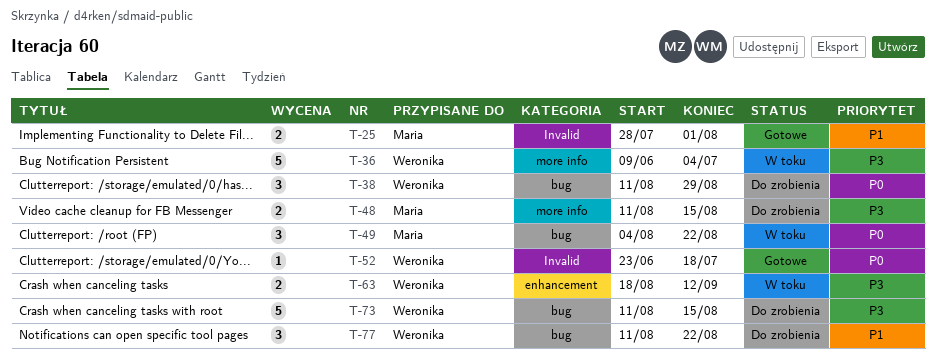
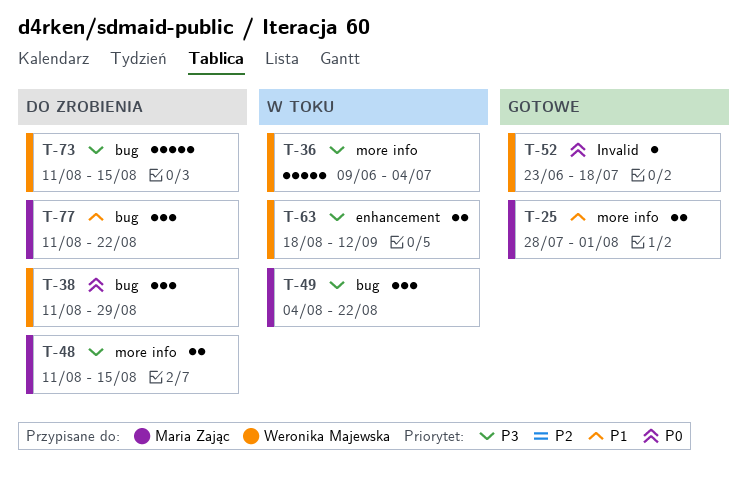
T-25, label: Invalid -> more info
T-49, priority: P0 -> P3
T-77, owner: Weronika Majewska -> Maria Zając

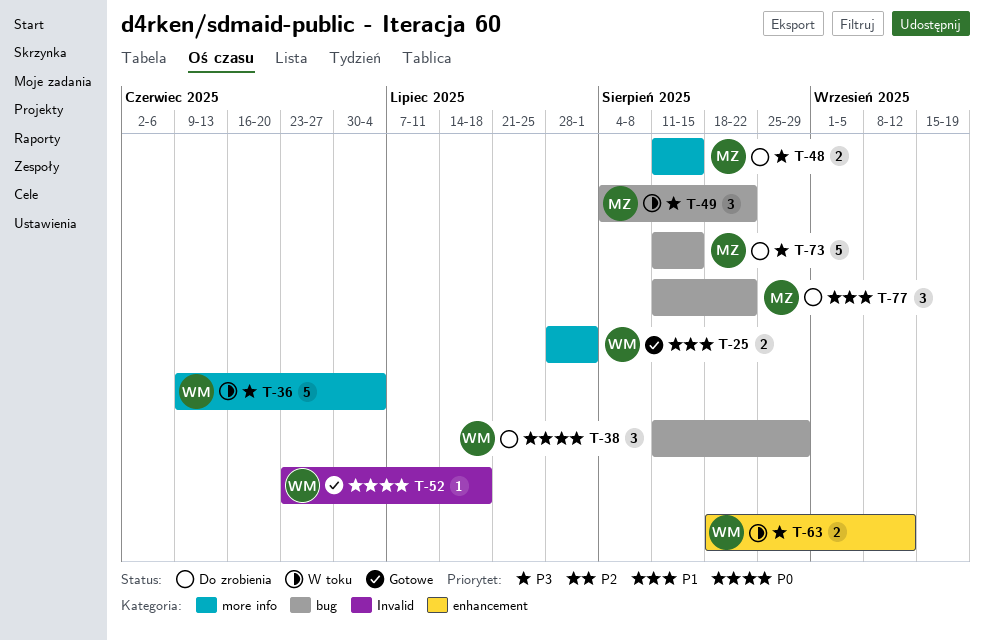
T-25, owner: Maria Zając -> Weronika Majewska
T-73, owner: Weronika Majewska -> Maria Zając

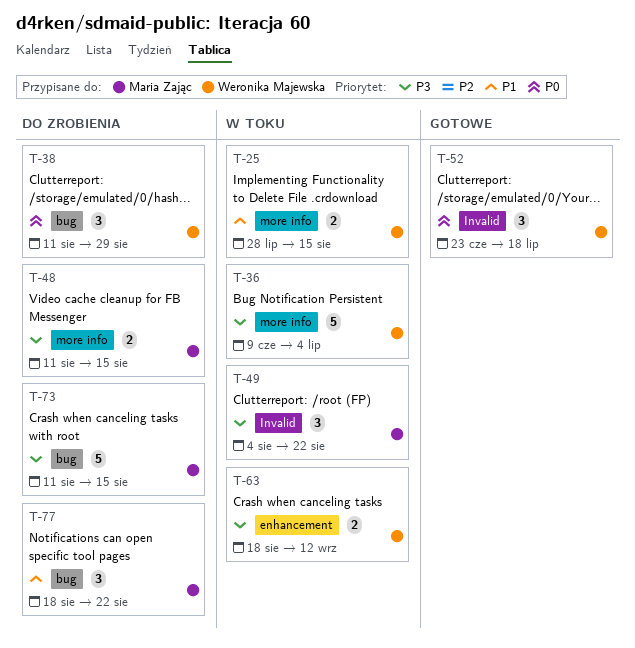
T-25, status: Gotowe -> W toku
T-25, due: Aug 1 -> Aug 15
T-49, label: bug -> Invalid
T-52, estimate: 1 -> 3
T-77, start: Aug 11 -> Aug 18

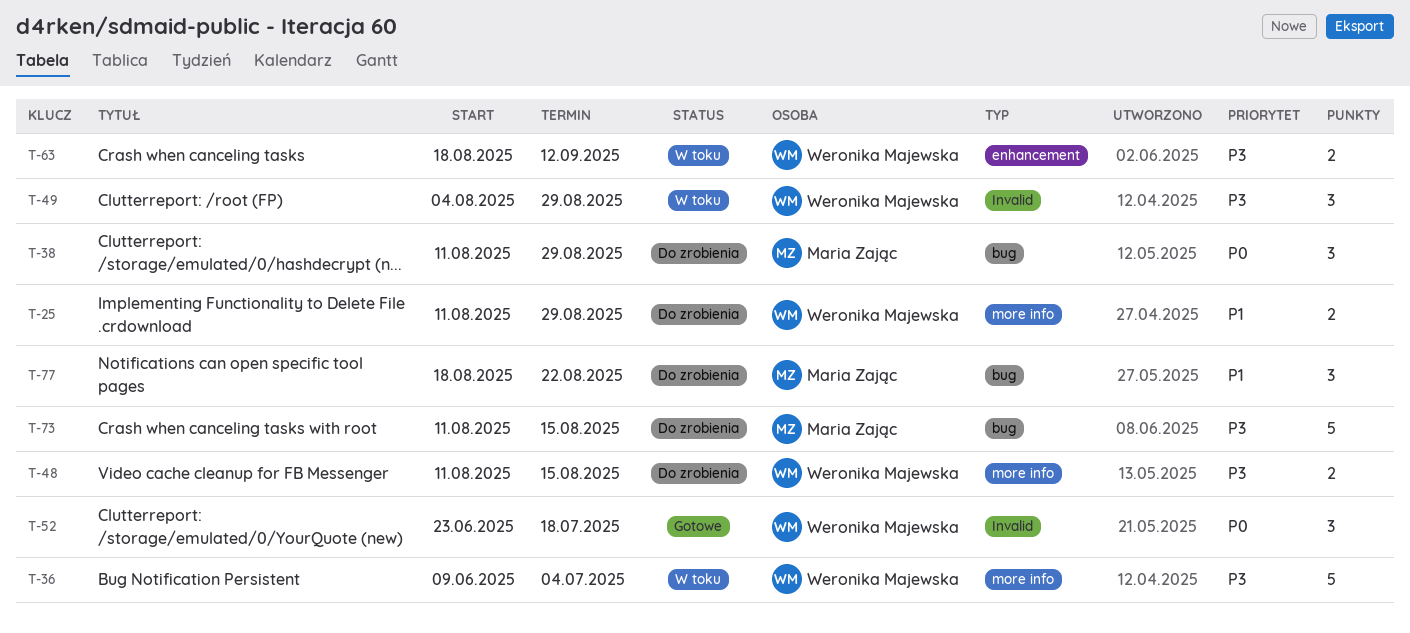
T-25, status: W toku -> Do zrobienia
T-25, start: Jul 28 -> Aug 11
T-25, due: Aug 15 -> Aug 29
T-38, owner: Weronika Majewska -> Maria Zając
T-48, owner: Maria Zając -> Weronika Majewska
T-49, owner: Maria Zając -> Weronika Majewska
T-49, due: Aug 22 -> Aug 29

